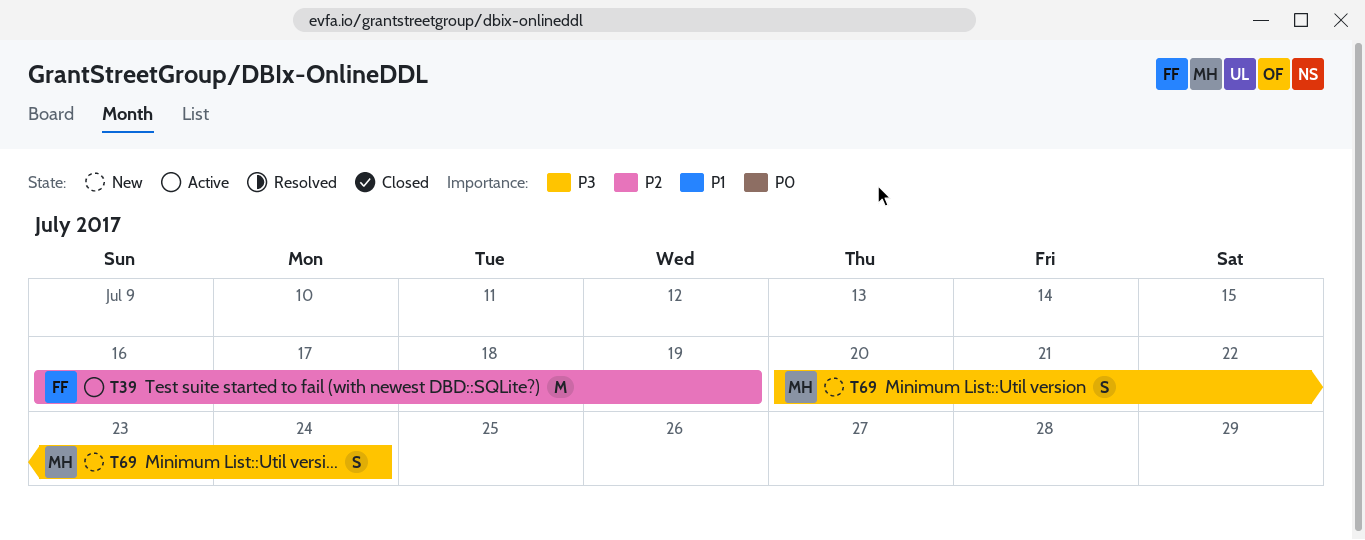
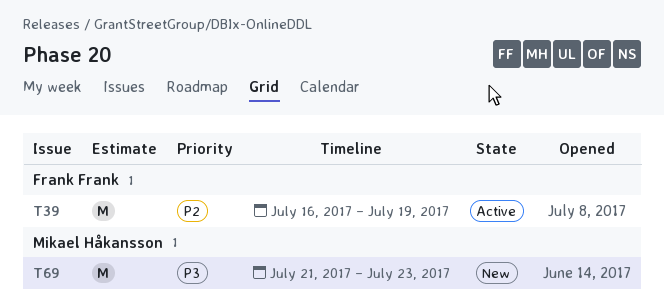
T69, estimate: S -> M
T69, start: Jul 20 -> Jul 21
T69, due: Jul 24 -> Jul 23

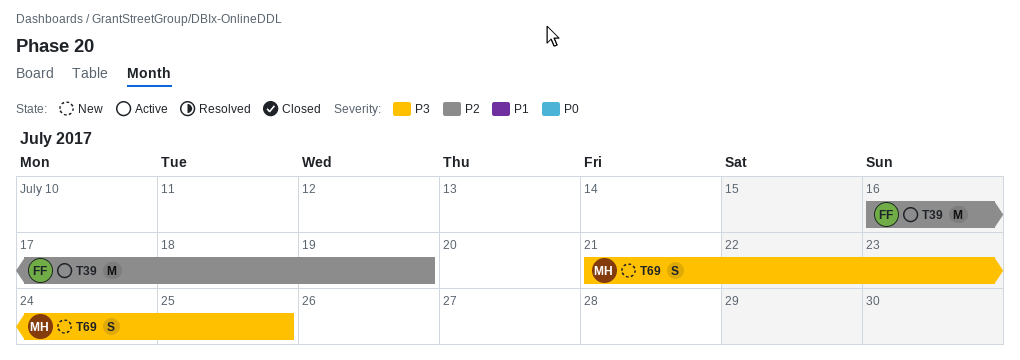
T69, estimate: M -> S
T69, due: Jul 23 -> Jul 25

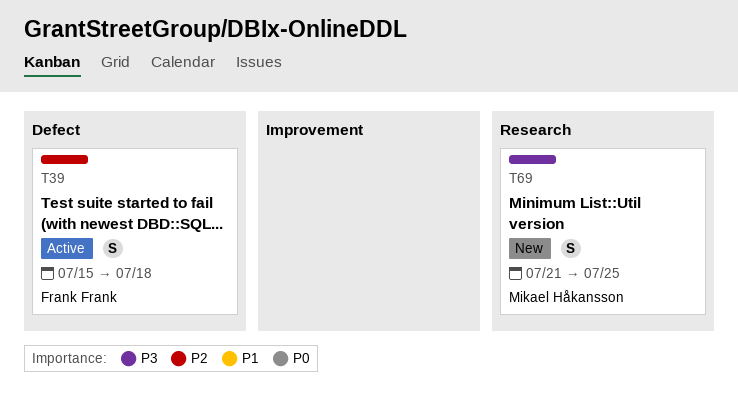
T39, estimate: M -> S
T39, start: Jul 16 -> Jul 15
T39, due: Jul 19 -> Jul 18

